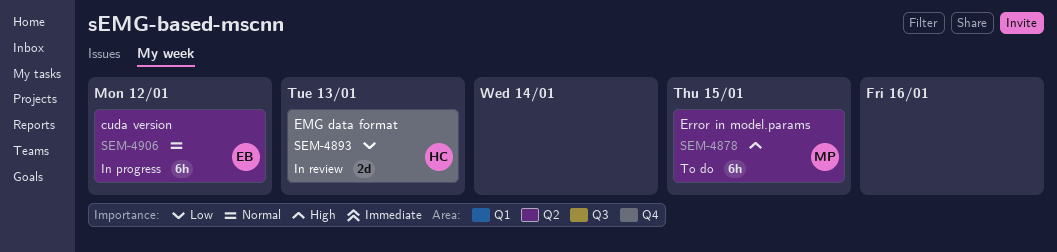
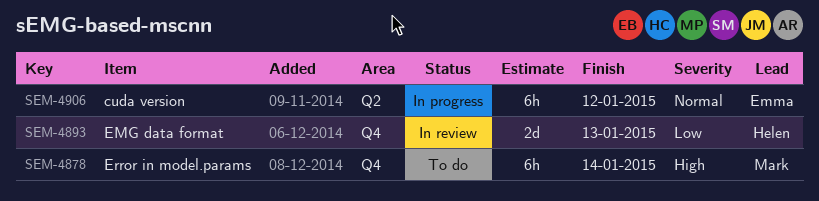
SEM-4878, label: Q2 -> Q4
SEM-4878, due: Jan 15 -> Jan 14

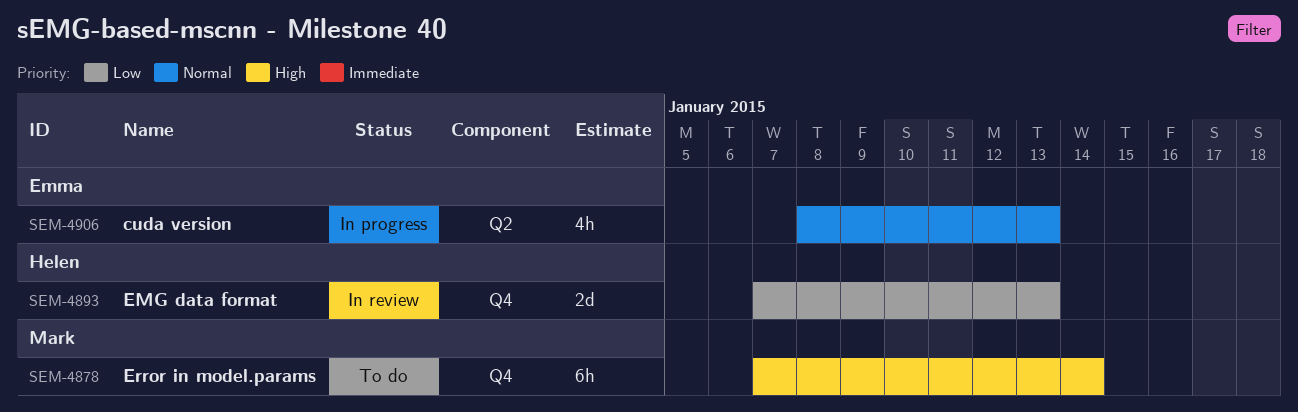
SEM-4906, estimate: 6h -> 4h
SEM-4906, due: Jan 12 -> Jan 13

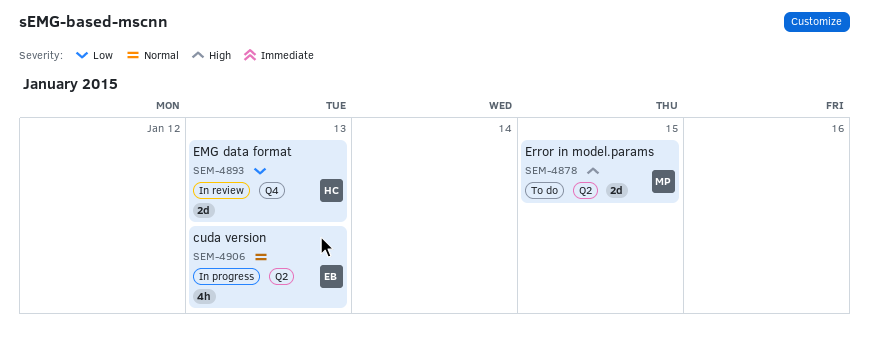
SEM-4878, label: Q4 -> Q2
SEM-4878, estimate: 6h -> 2d
SEM-4878, due: Jan 14 -> Jan 15

